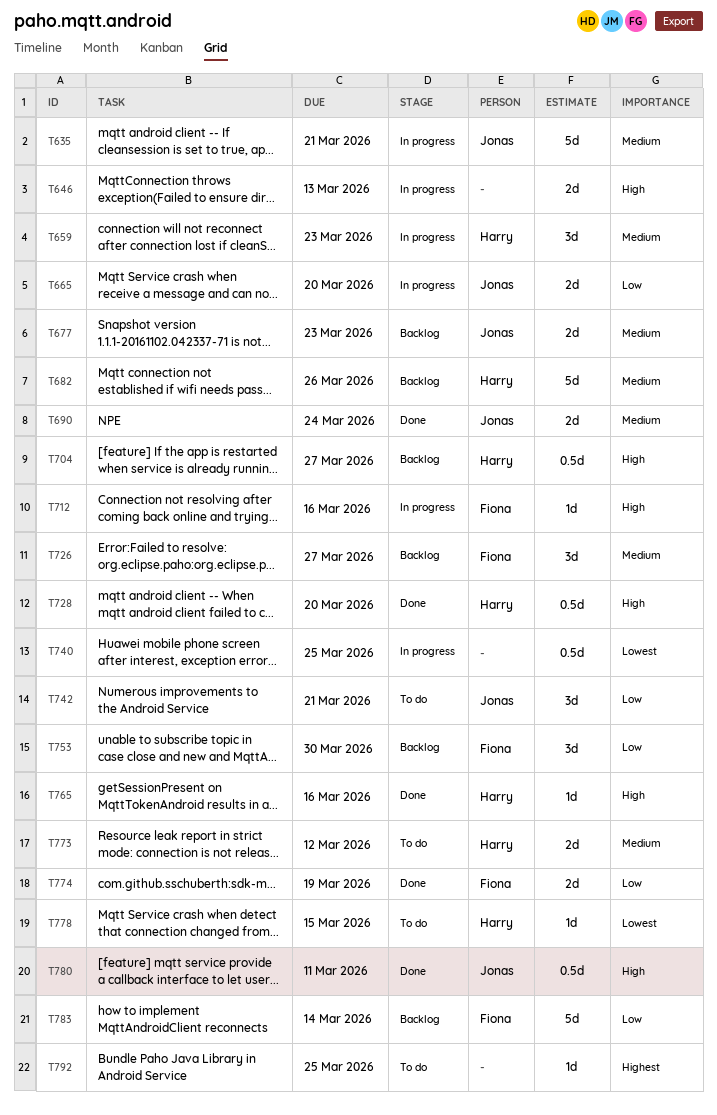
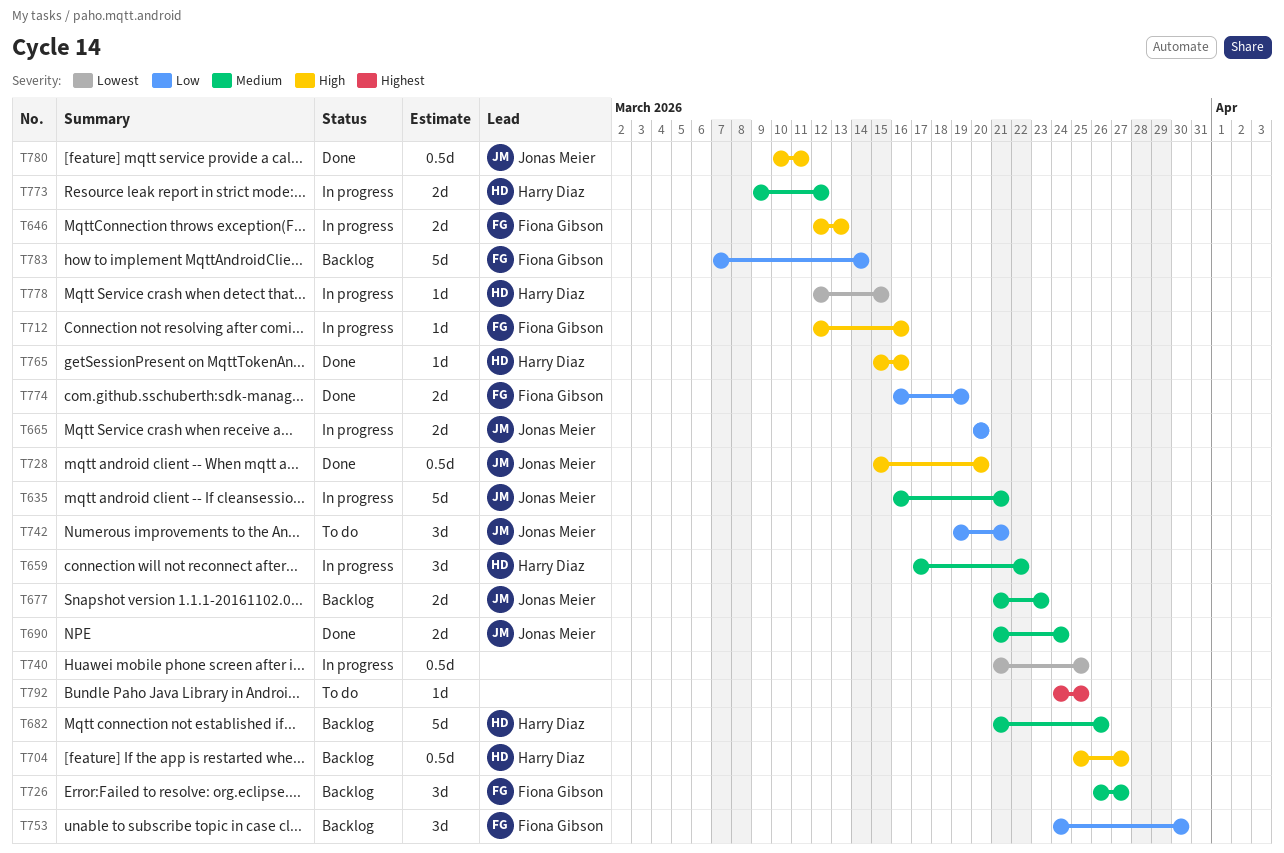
T646, owner: none -> Fiona Gibson
T659, due: Mar 23 -> Mar 22
T728, owner: Harry Diaz -> Jonas Meier
T773, status: To do -> In progress
T778, status: To do -> In progress

